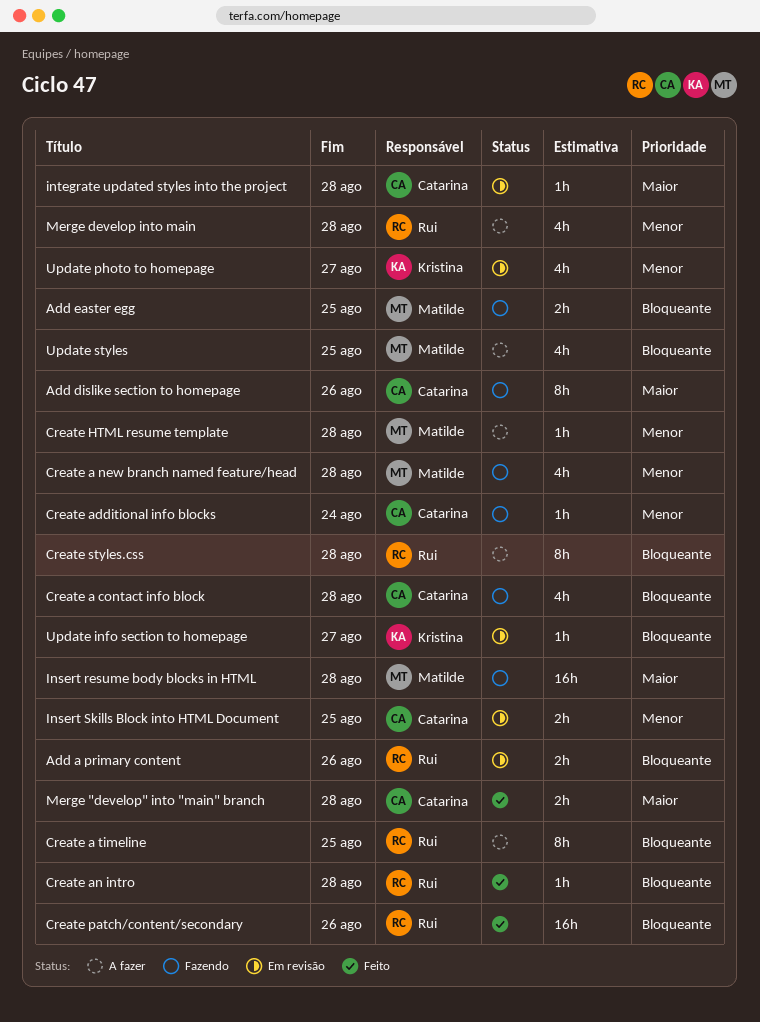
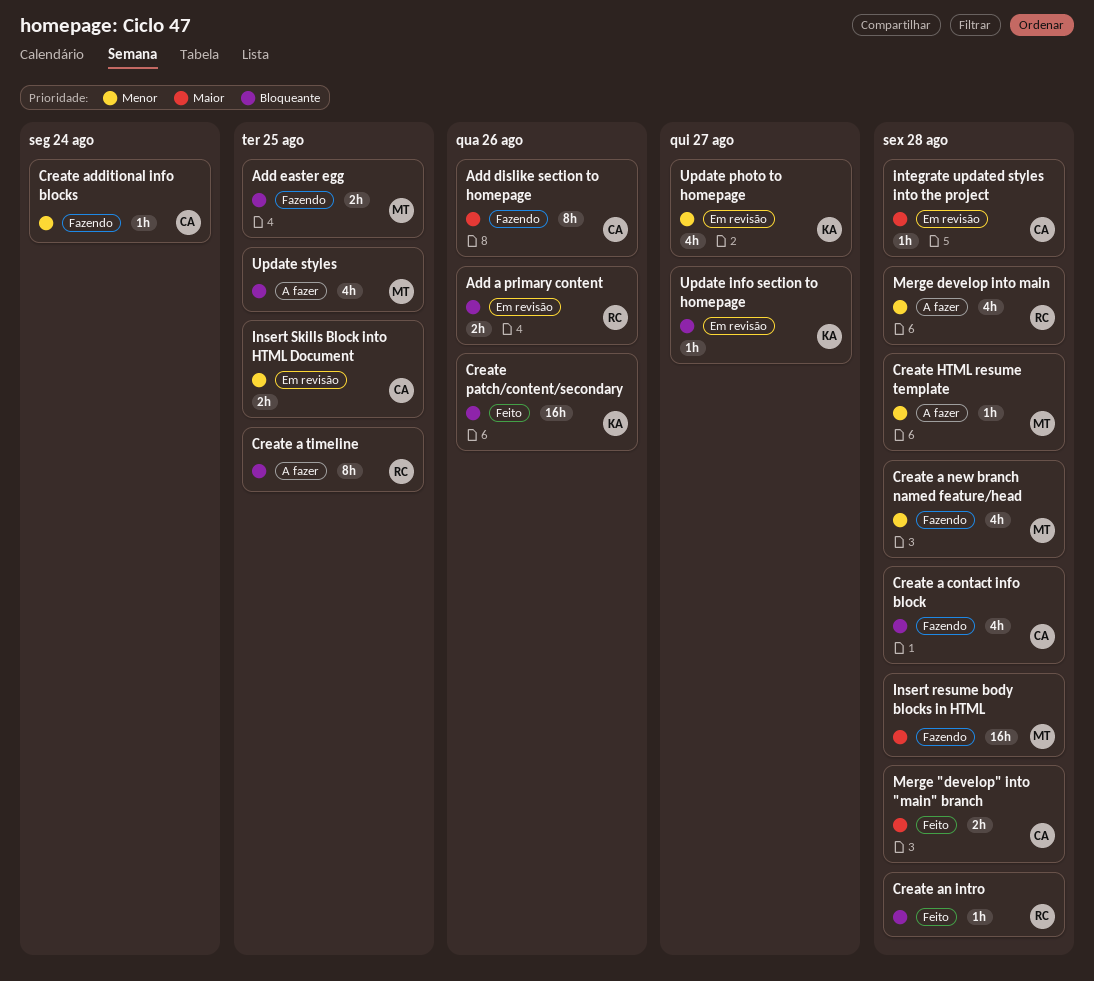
Create patch/content/secondary, owner: Rui -> Kristina
Create styles.css: present -> none

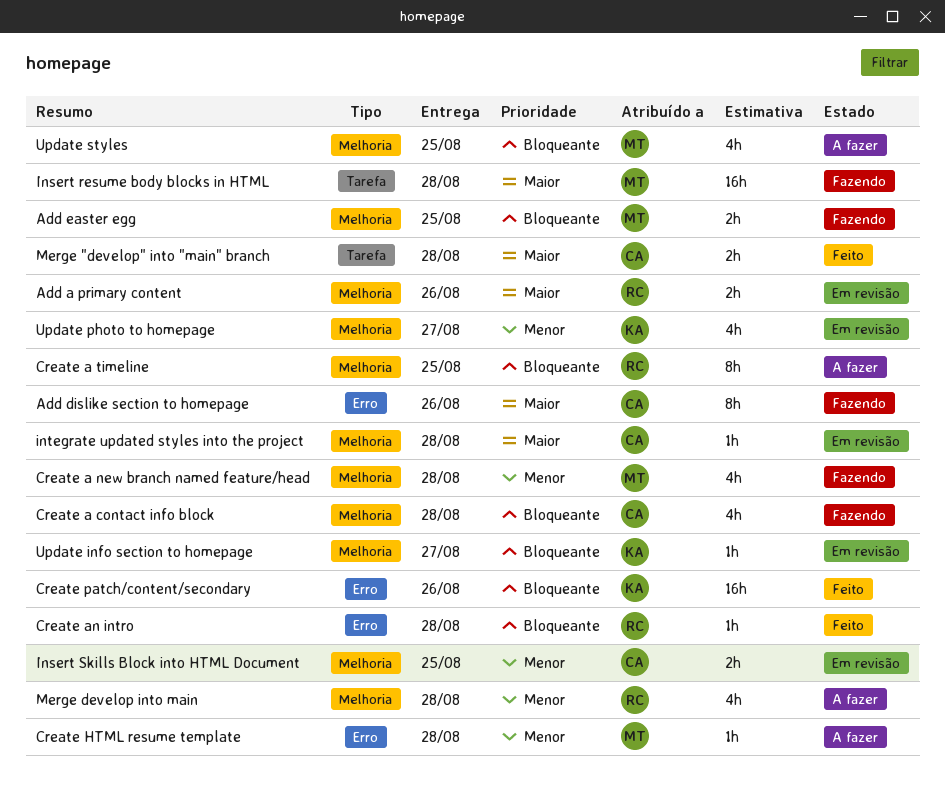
Add a primary content, priority: Bloqueante -> Maior
Create additional info blocks: present -> none

